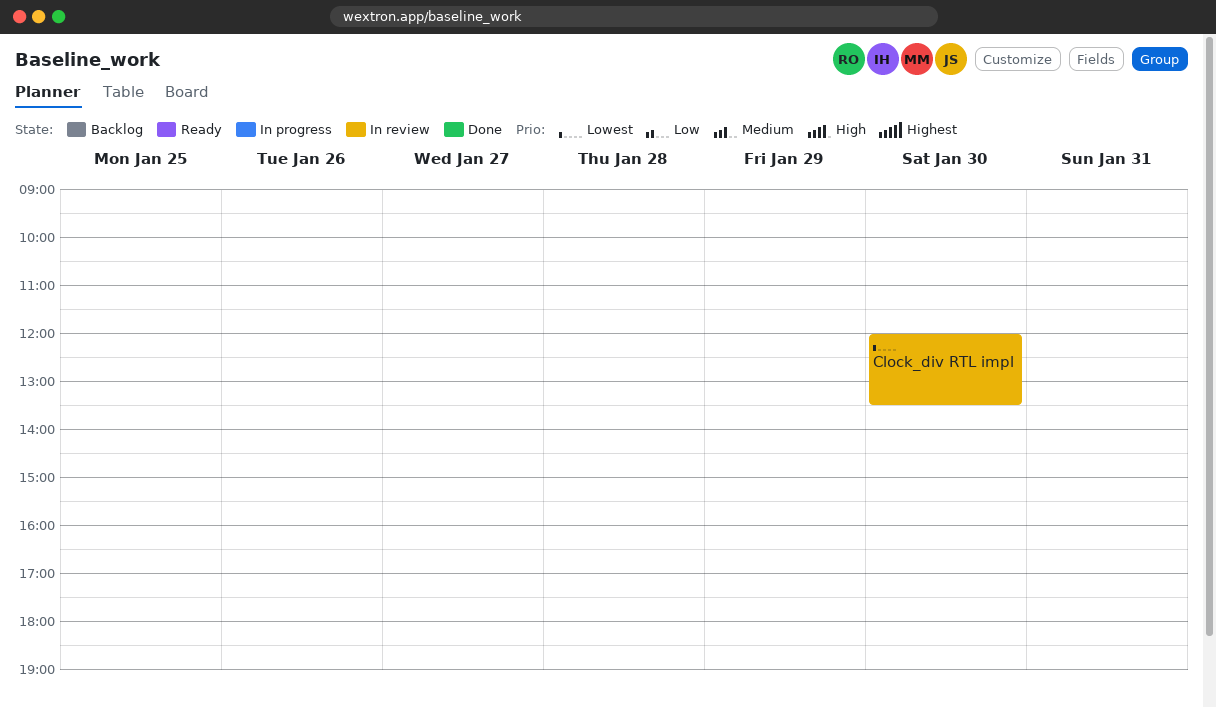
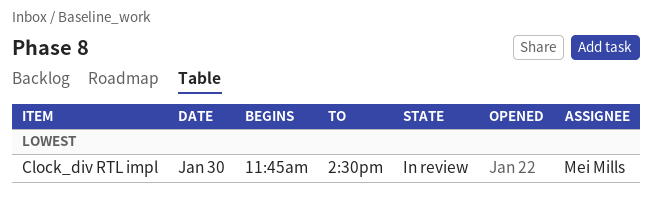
Clock_div RTL impl, begins: 12:00 -> 11:45
Clock_div RTL impl, ends: 13:30 -> 14:30

